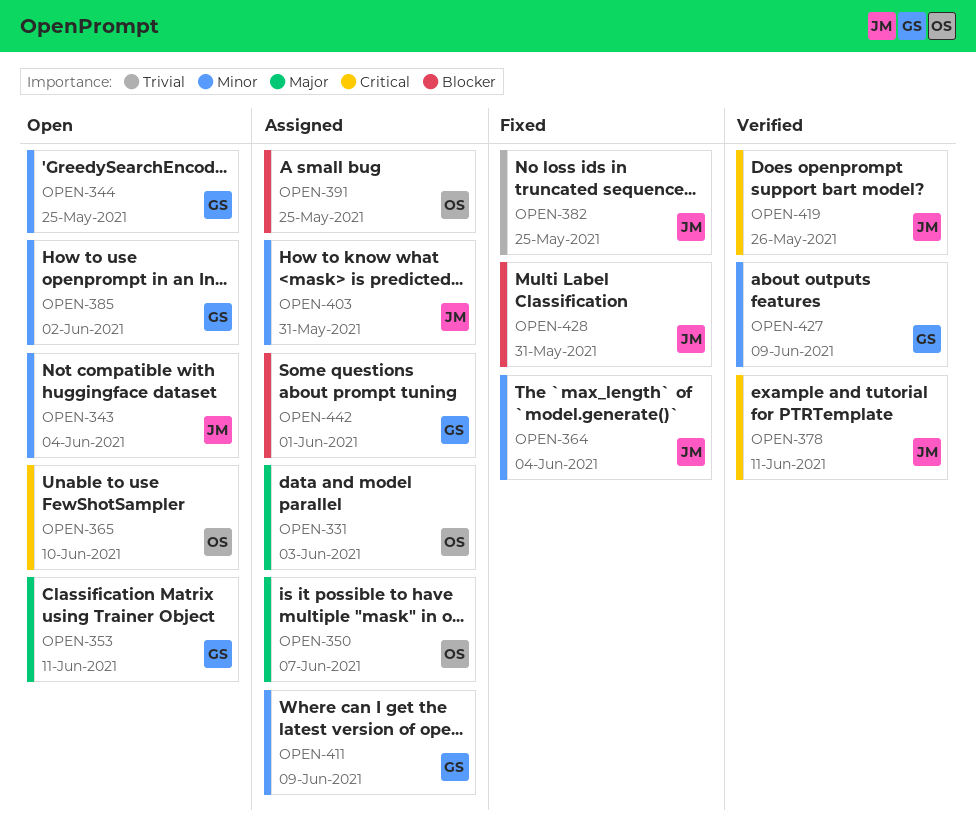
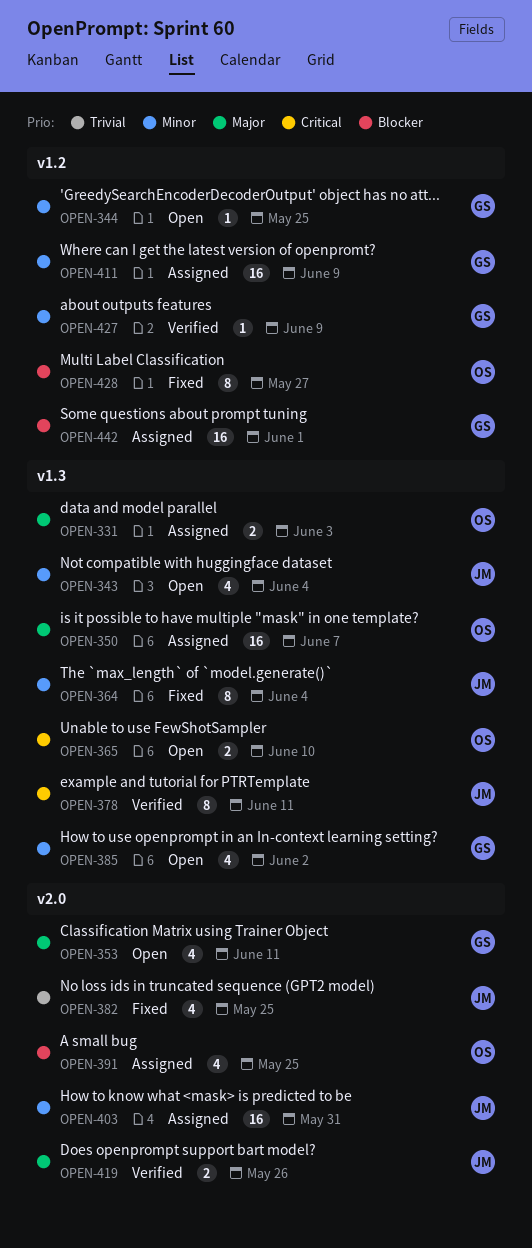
OPEN-419, priority: Critical -> Major
OPEN-428, owner: JM -> OS
OPEN-428, due: May 31 -> May 27

